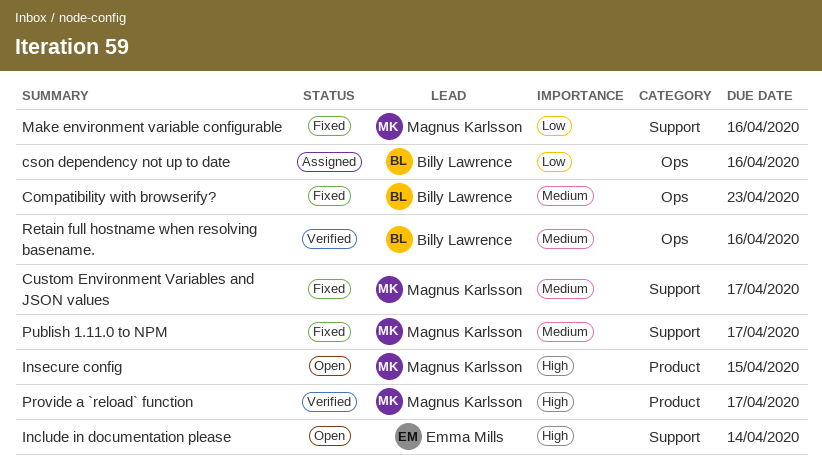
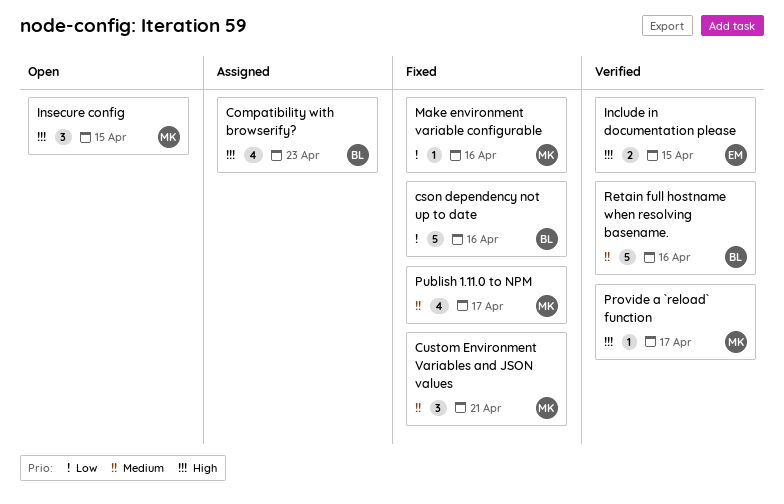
Compatibility with browserify?, status: Fixed -> Assigned
Compatibility with browserify?, priority: Medium -> High
cson dependency not up to date, status: Assigned -> Fixed
Custom Environment Variables and JSON values, due: Apr 17 -> Apr 21
Include in documentation please, status: Open -> Verified
Include in documentation please, due: Apr 14 -> Apr 15

